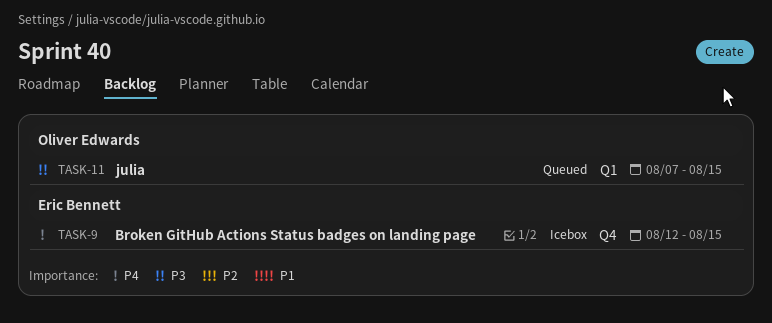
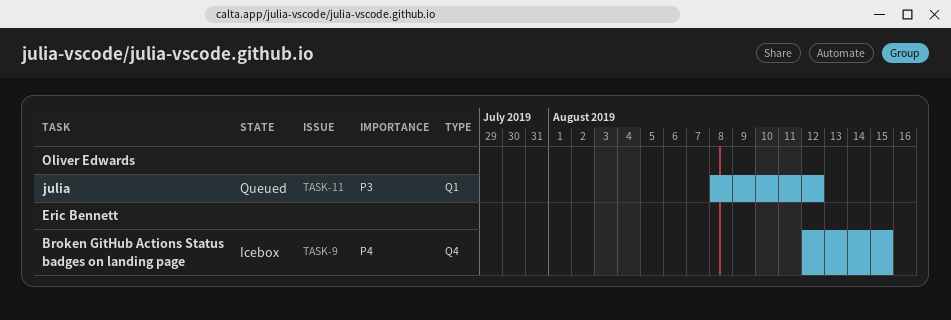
TASK-11, start: Aug 7 -> Aug 8
TASK-11, due: Aug 15 -> Aug 12

